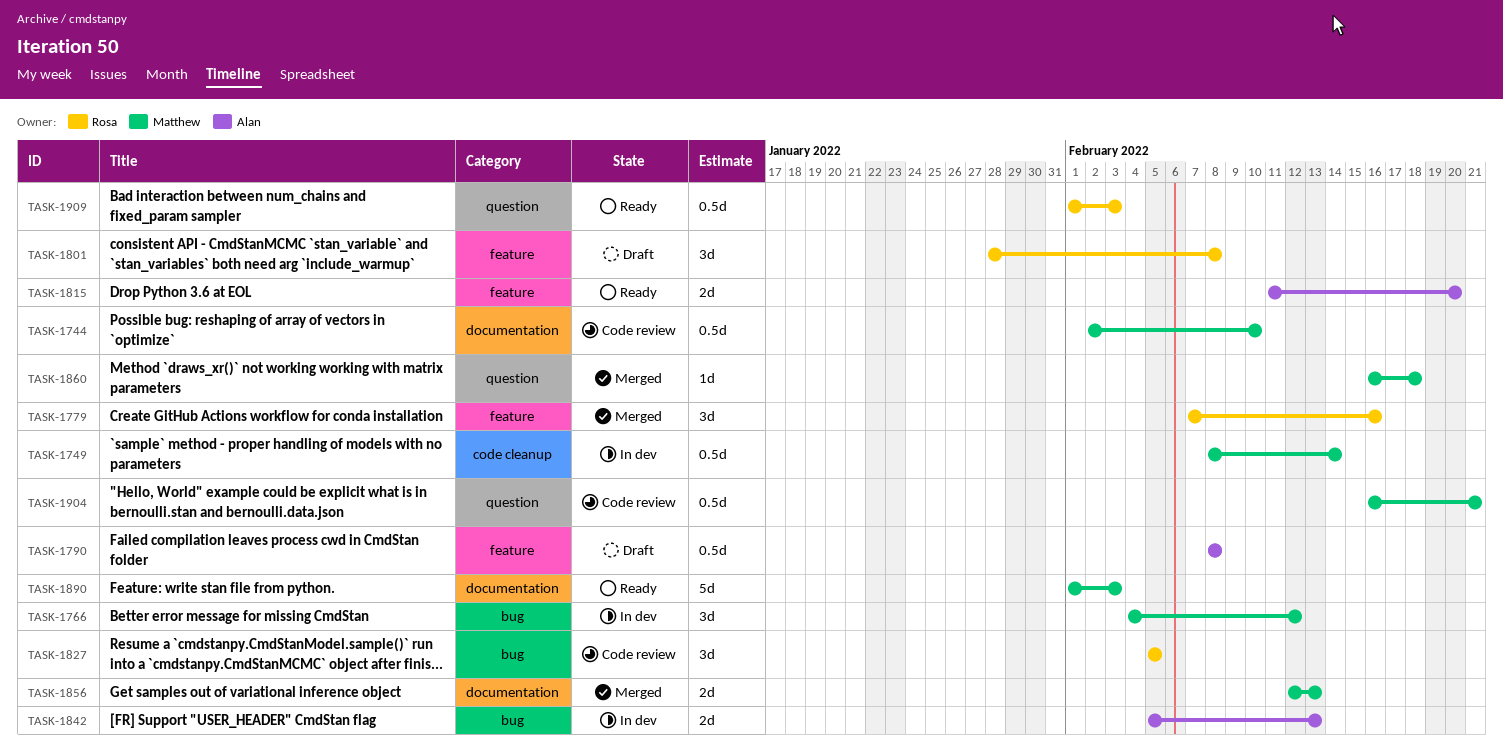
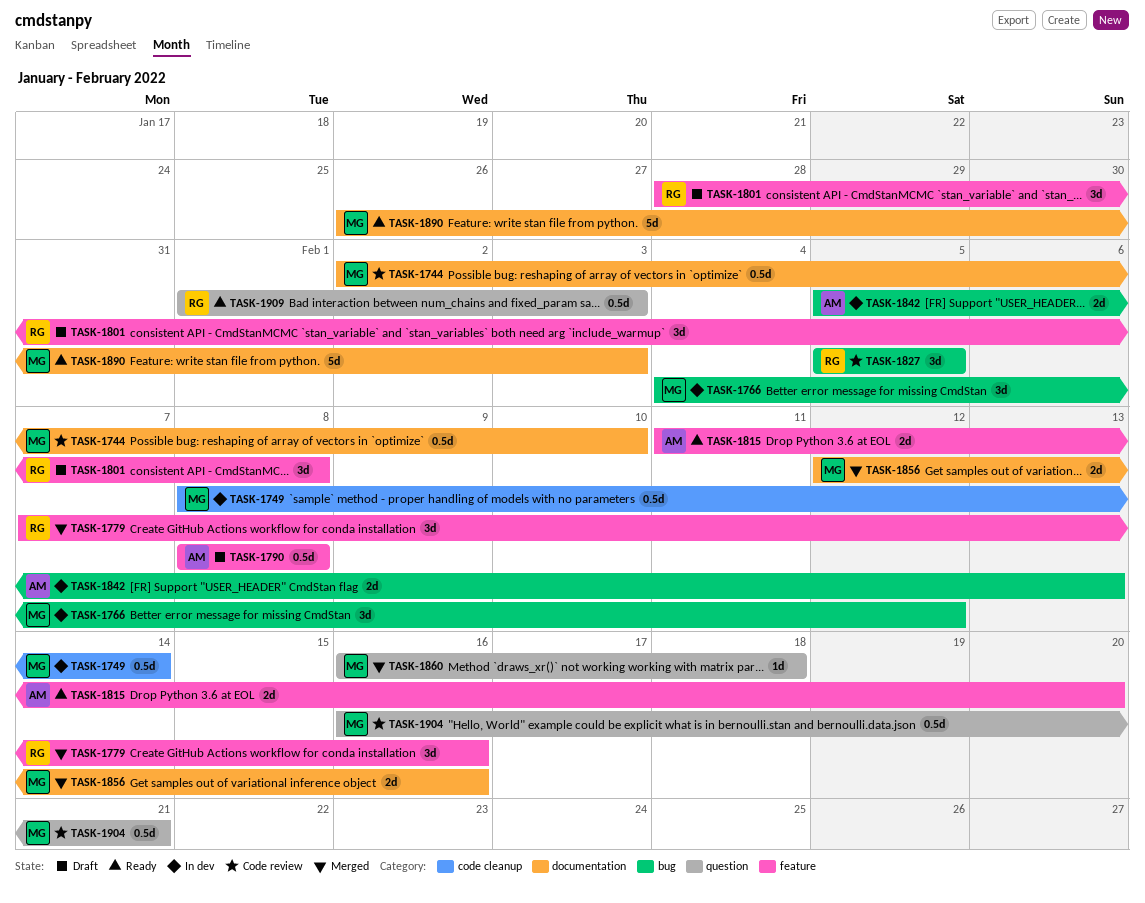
TASK-1856, due: Feb 13 -> Feb 16
TASK-1890, start: Feb 1 -> Jan 26

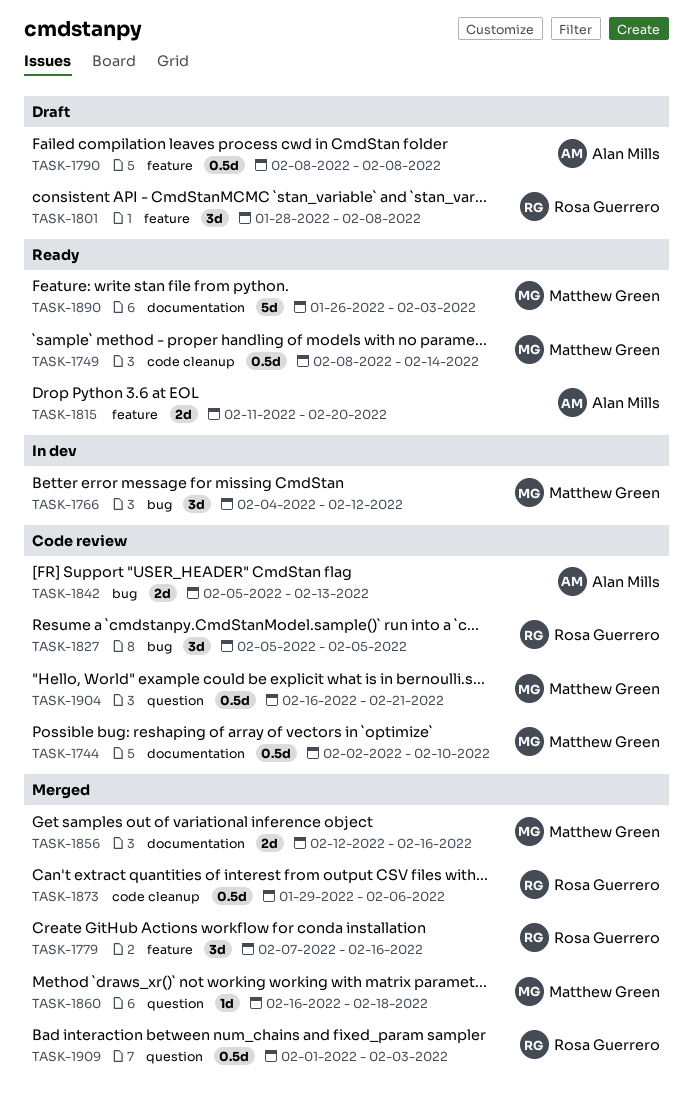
TASK-1749, status: In dev -> Ready
TASK-1842, status: In dev -> Code review
TASK-1873: none -> present
TASK-1909, status: Ready -> Merged

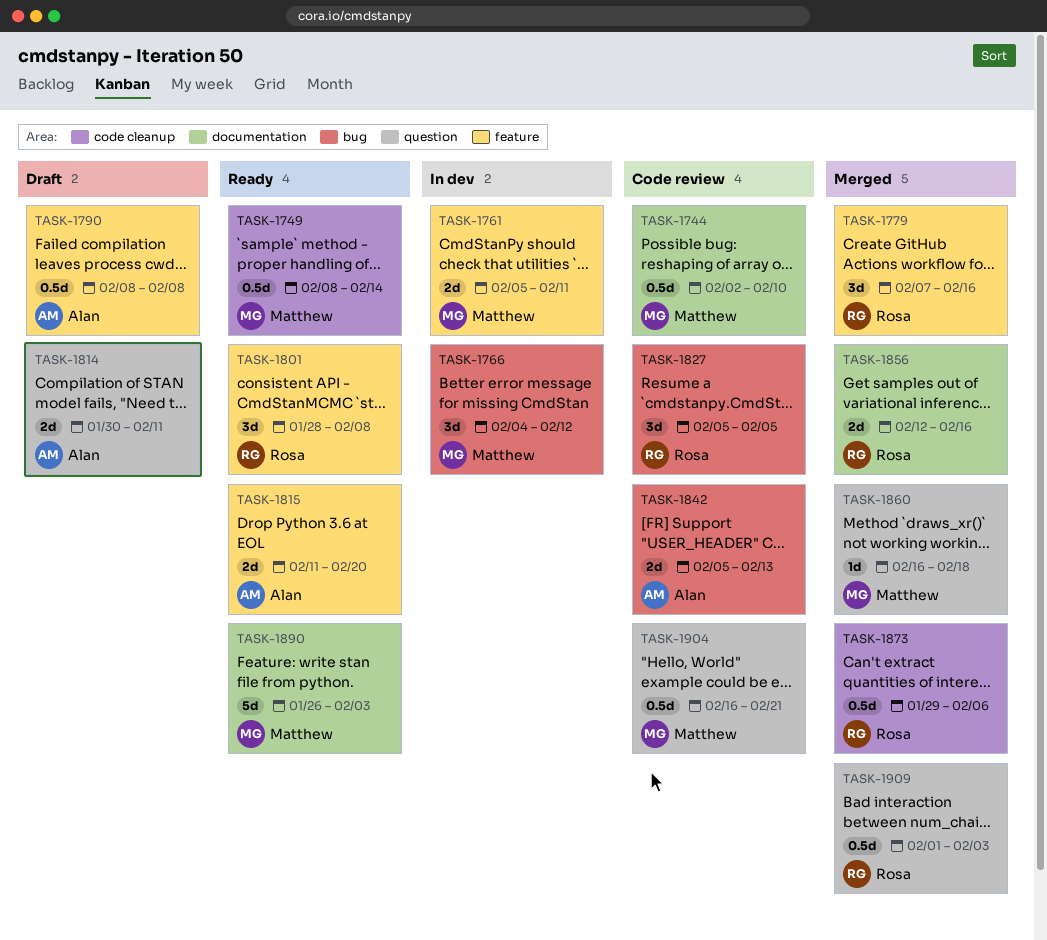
TASK-1761: none -> present
TASK-1801, status: Draft -> Ready
TASK-1814: none -> present
TASK-1856, owner: Matthew Green -> Rosa Guerrero

